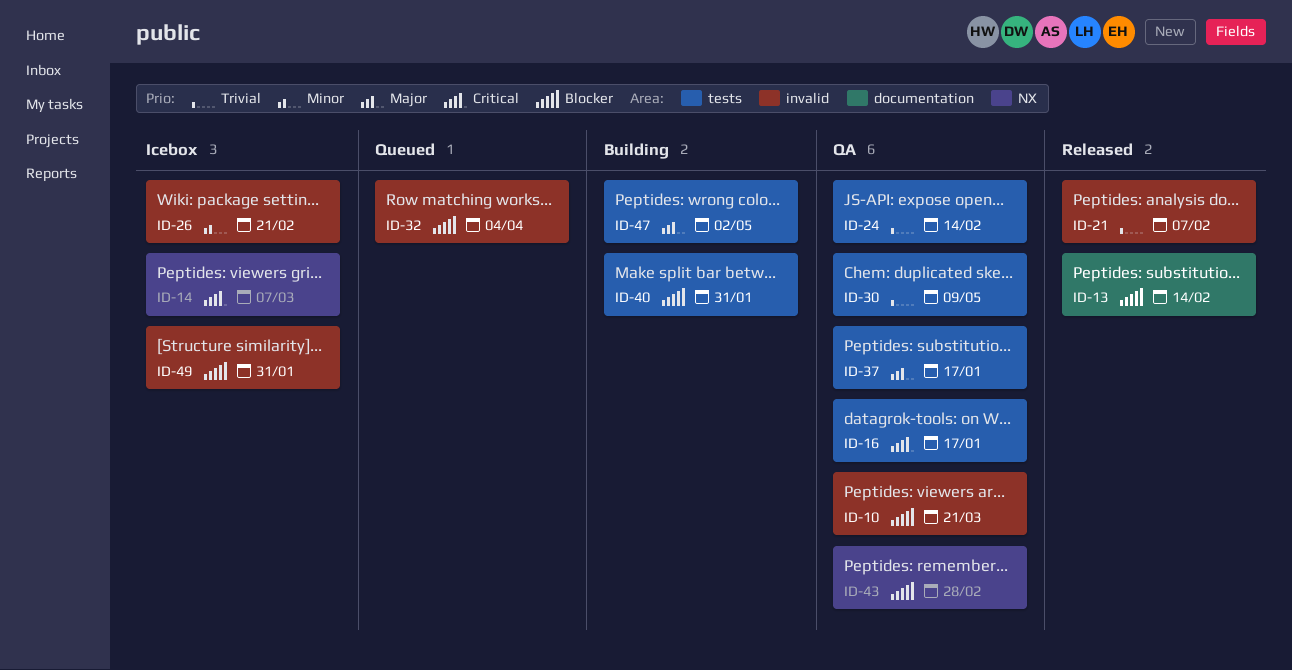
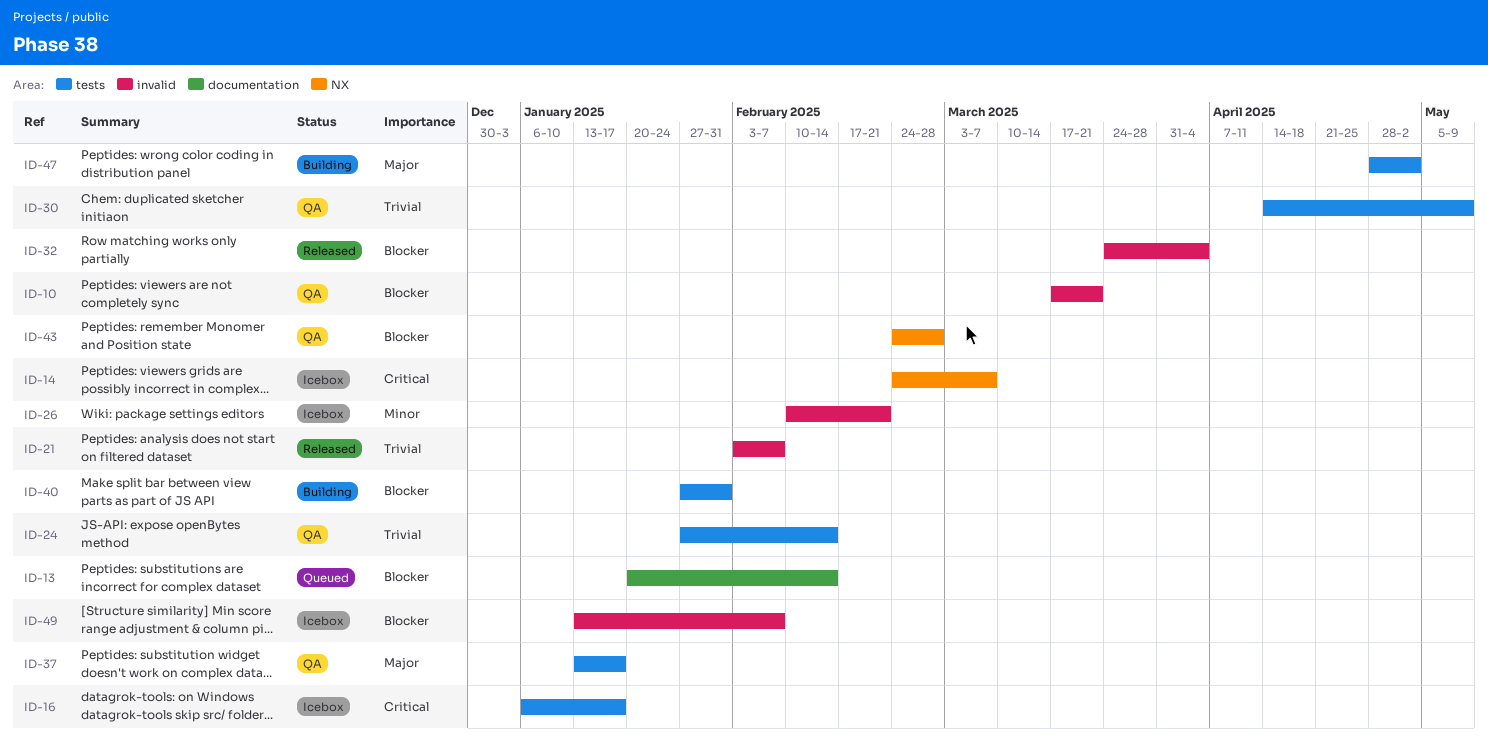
ID-13, status: Released -> Queued
ID-16, status: QA -> Icebox
ID-32, status: Queued -> Released
ID-49, due: Jan 31 -> Feb 7

